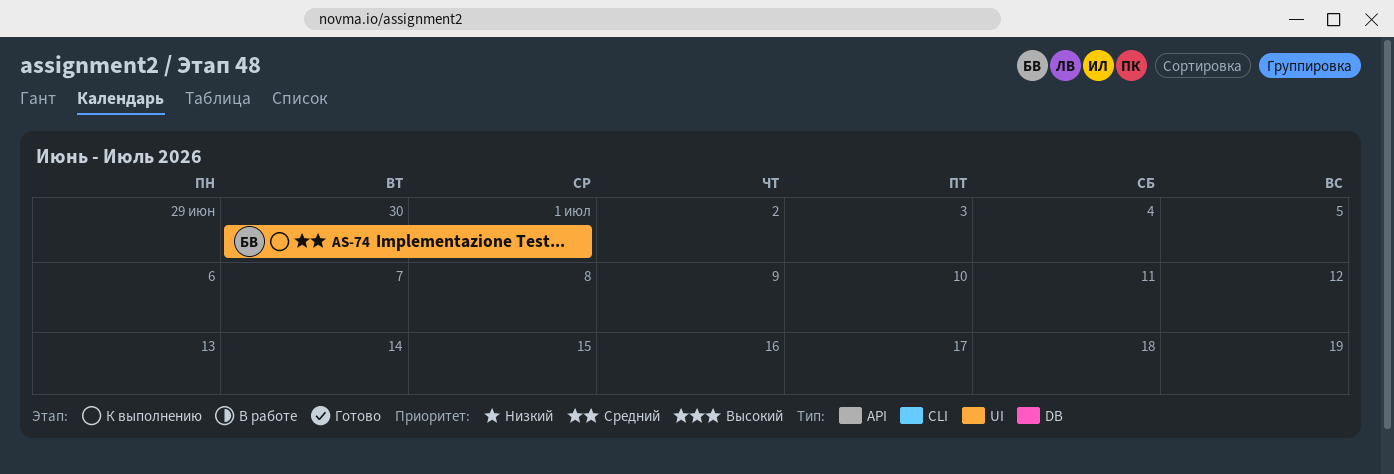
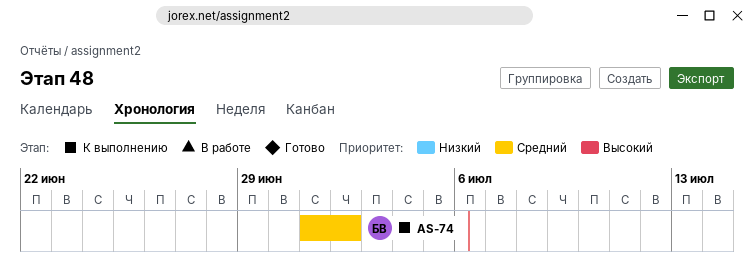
AS-74, start: Jun 30 -> Jul 1
AS-74, due: Jul 1 -> Jul 2

